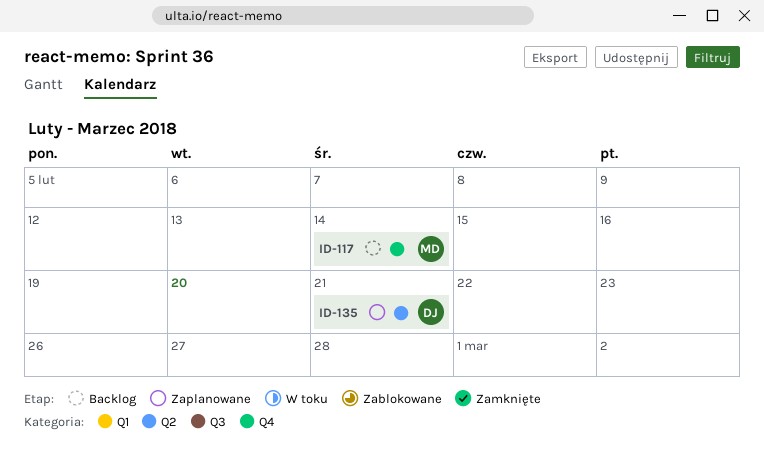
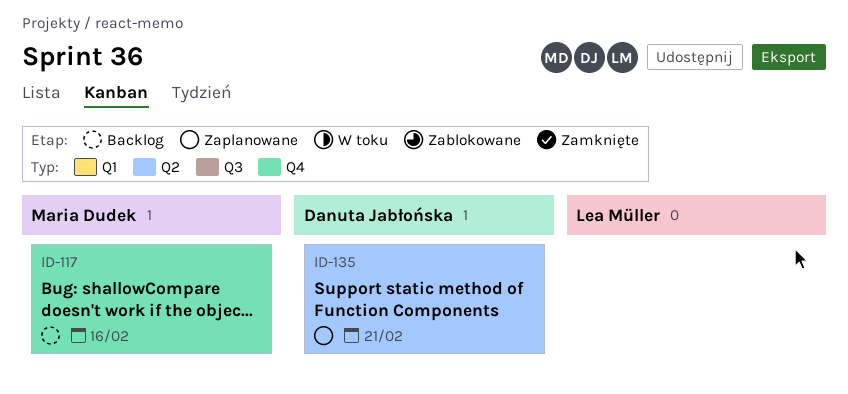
ID-117, due: Feb 14 -> Feb 16

